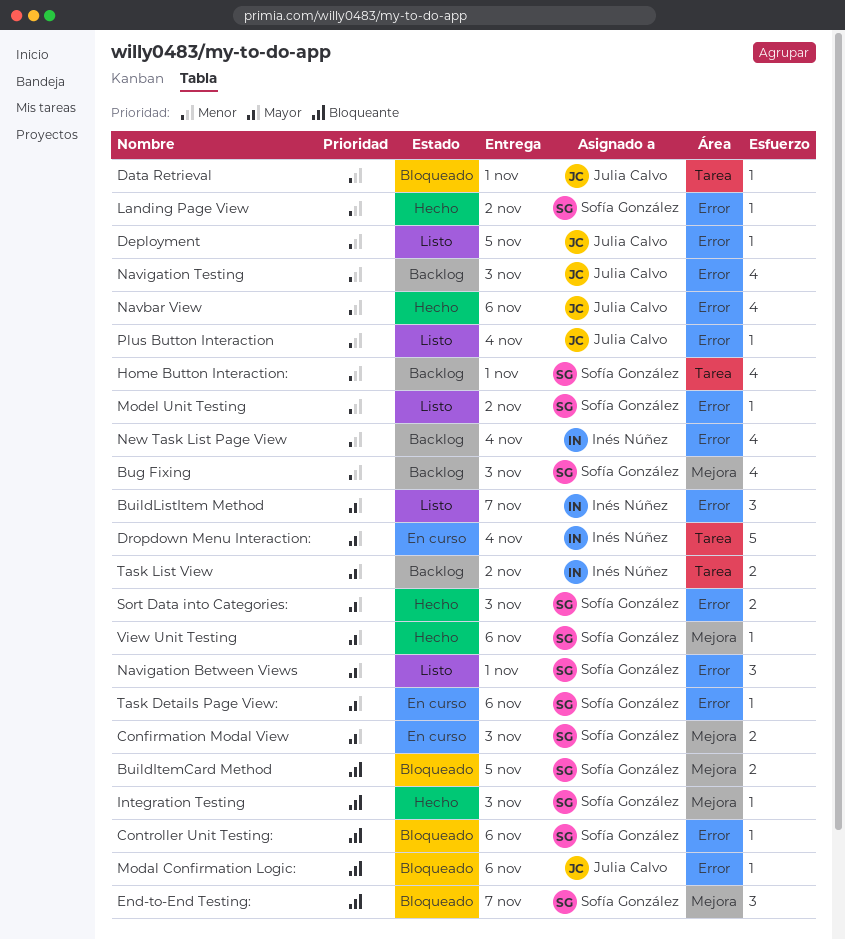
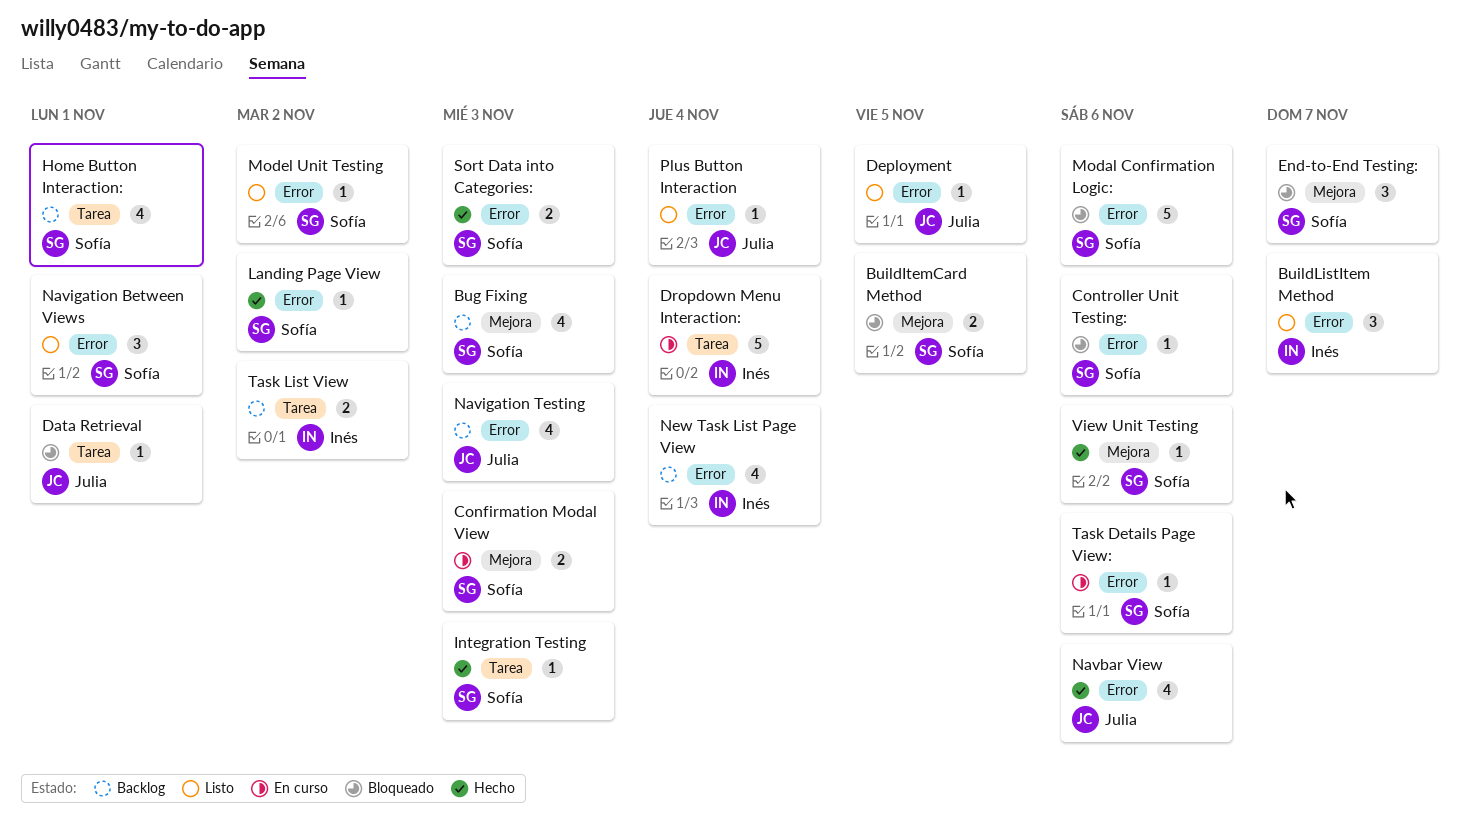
Integration Testing, label: Mejora -> Tarea
Modal Confirmation Logic:, owner: Julia Calvo -> Sofía González
Modal Confirmation Logic:, estimate: 1 -> 5

